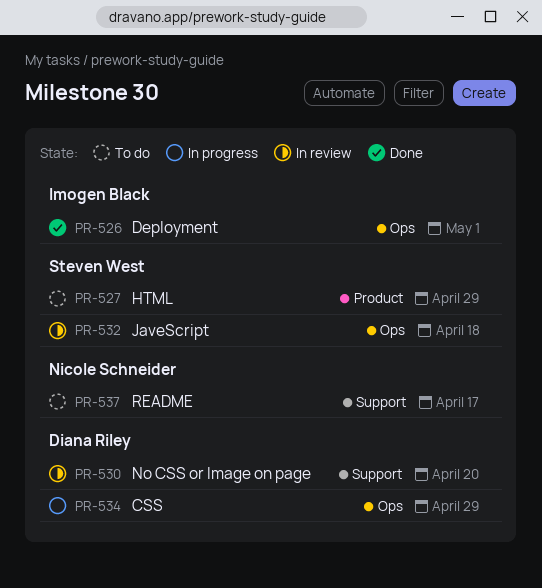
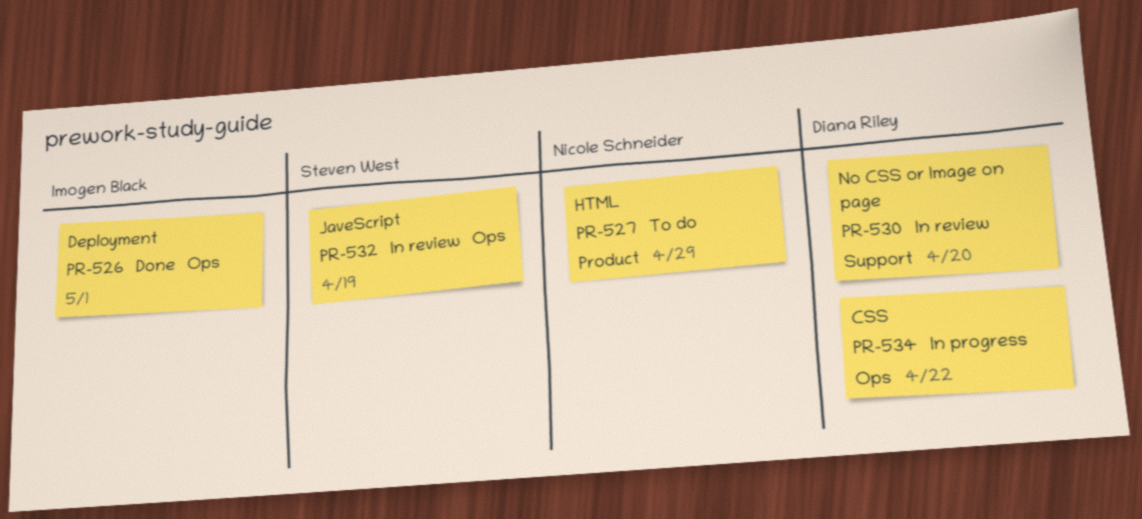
PR-527, owner: Steven West -> Nicole Schneider
PR-532, due: Apr 18 -> Apr 19
PR-534, due: Apr 29 -> Apr 22
PR-537: present -> none

